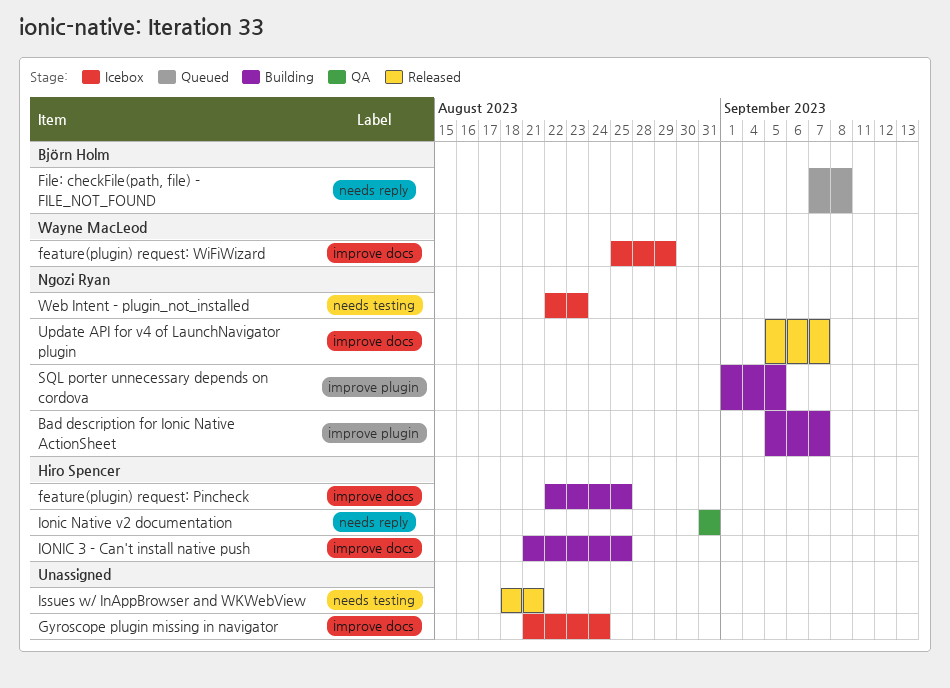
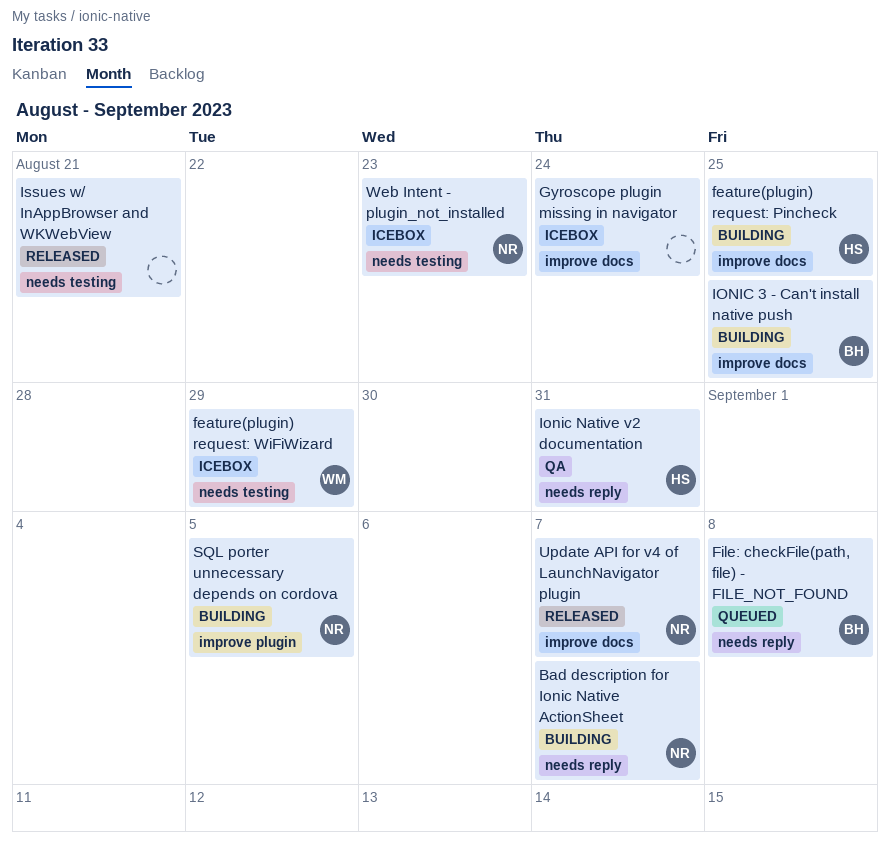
Bad description for Ionic Native ActionSheet, label: improve plugin -> needs reply
feature(plugin) request: WiFiWizard, label: improve docs -> needs testing
IONIC 3 - Can't install native push, owner: Hiro Spencer -> Björn Holm

